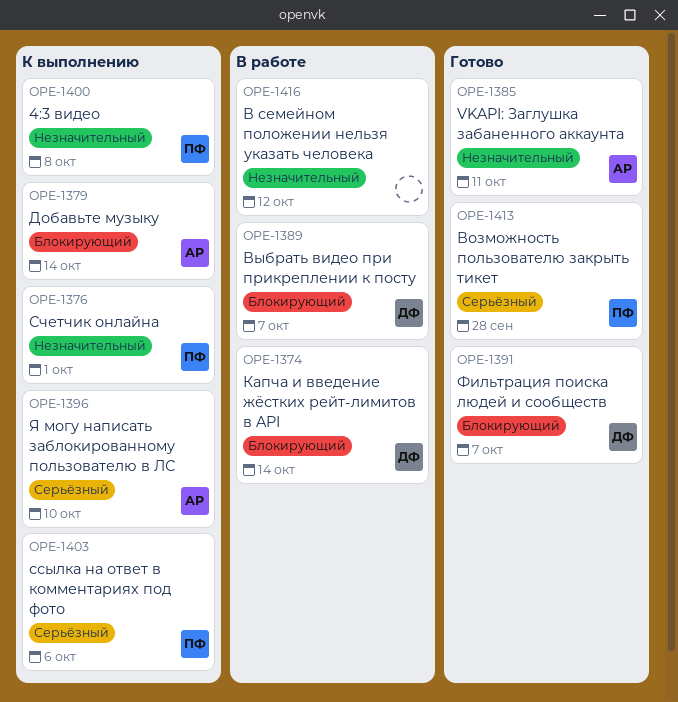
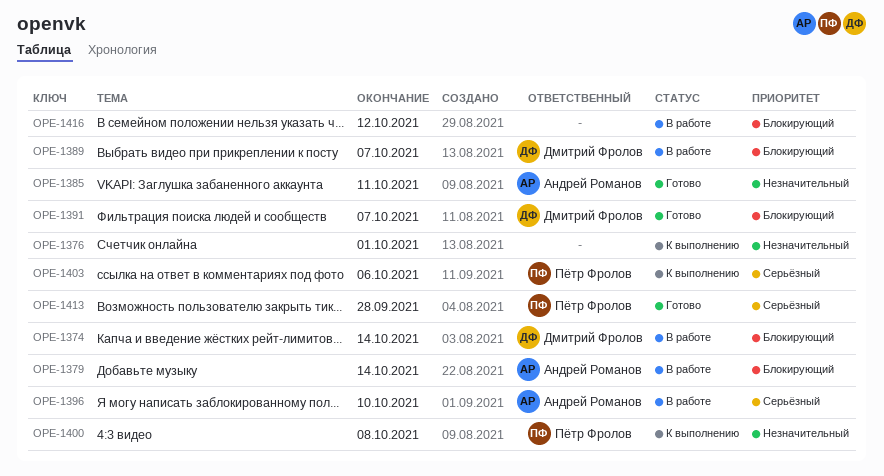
OPE-1376, owner: Пётр Фролов -> none
OPE-1379, status: К выполнению -> В работе
OPE-1396, status: К выполнению -> В работе
OPE-1416, priority: Незначительный -> Блокирующий

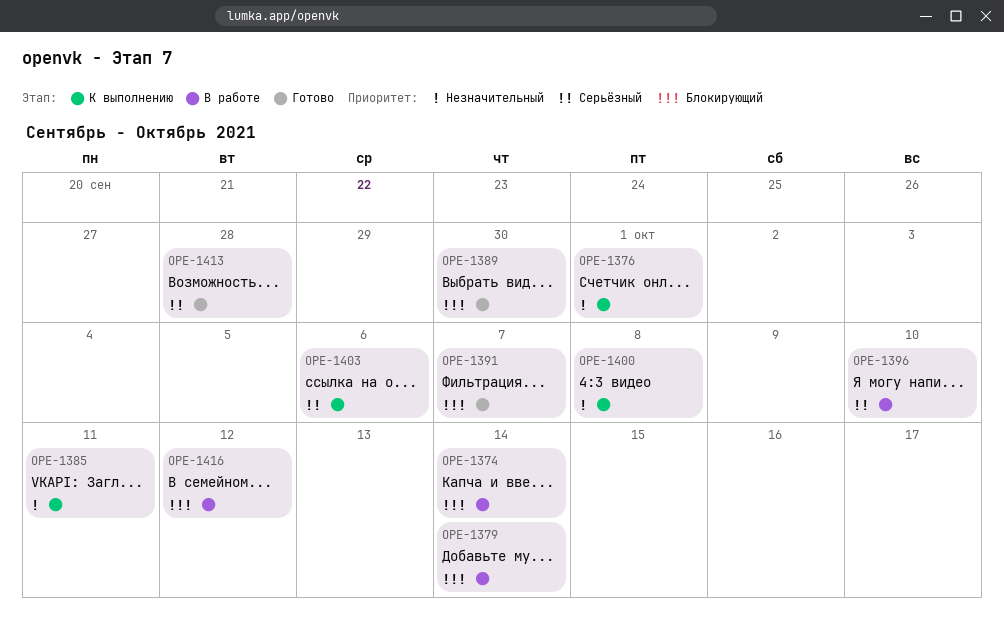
OPE-1385, status: Готово -> К выполнению
OPE-1389, status: В работе -> Готово
OPE-1389, due: Oct 7 -> Sep 30

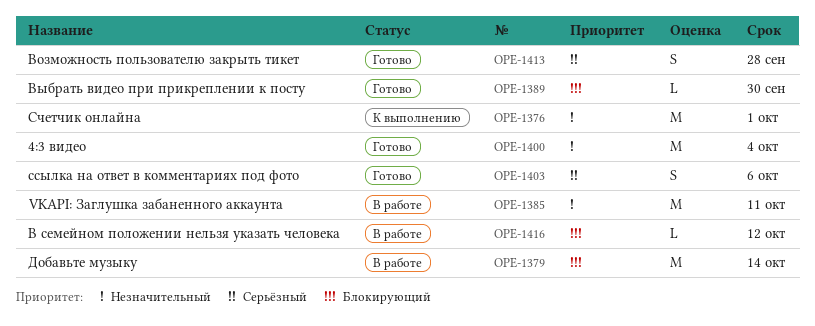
OPE-1374: present -> none
OPE-1385, status: К выполнению -> В работе
OPE-1391: present -> none
OPE-1396: present -> none
OPE-1400, status: К выполнению -> Готово
OPE-1400, due: Oct 8 -> Oct 4
OPE-1403, status: К выполнению -> Готово

